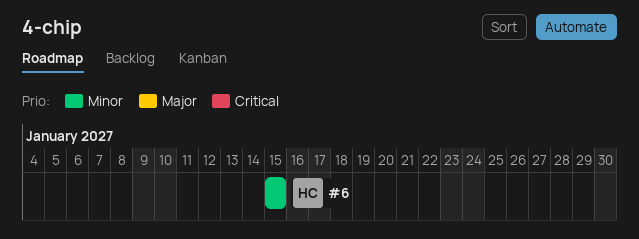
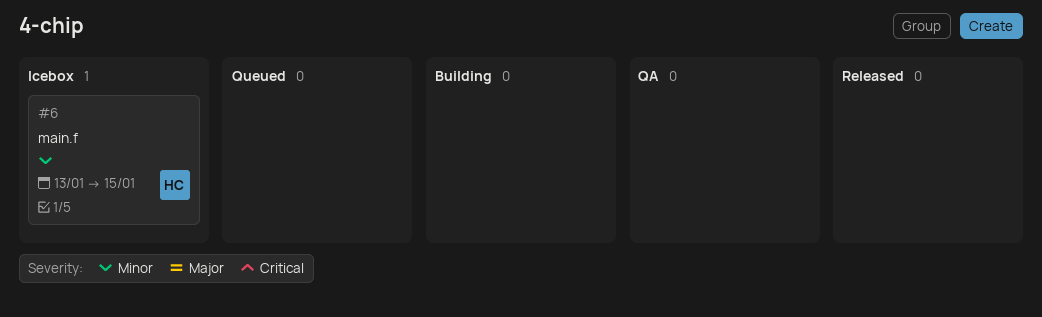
#6, start: Jan 15 -> Jan 13

